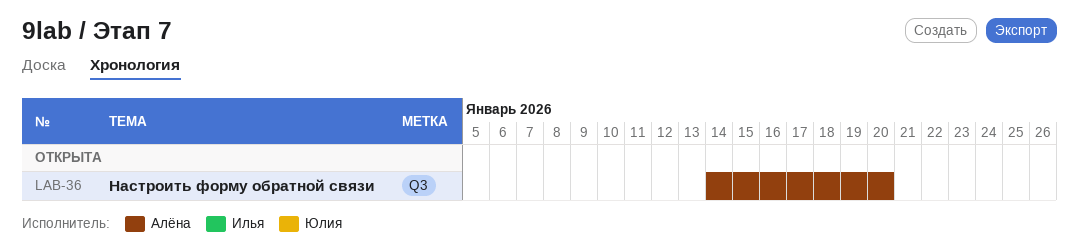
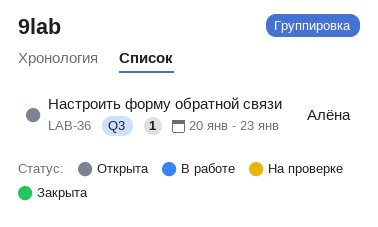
LAB-36, start: Jan 14 -> Jan 20
LAB-36, due: Jan 20 -> Jan 23

